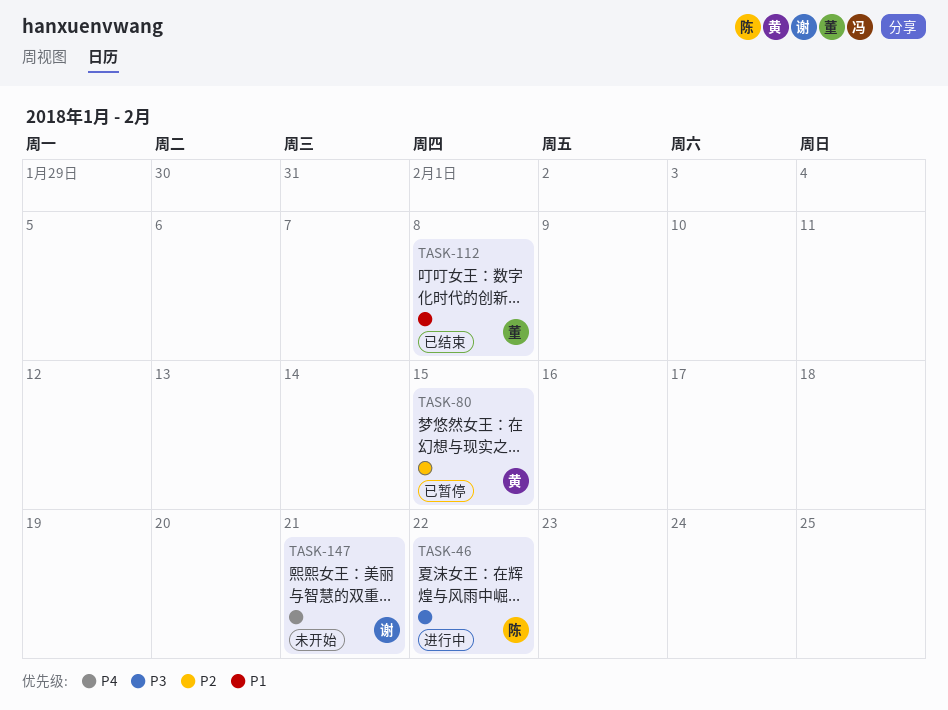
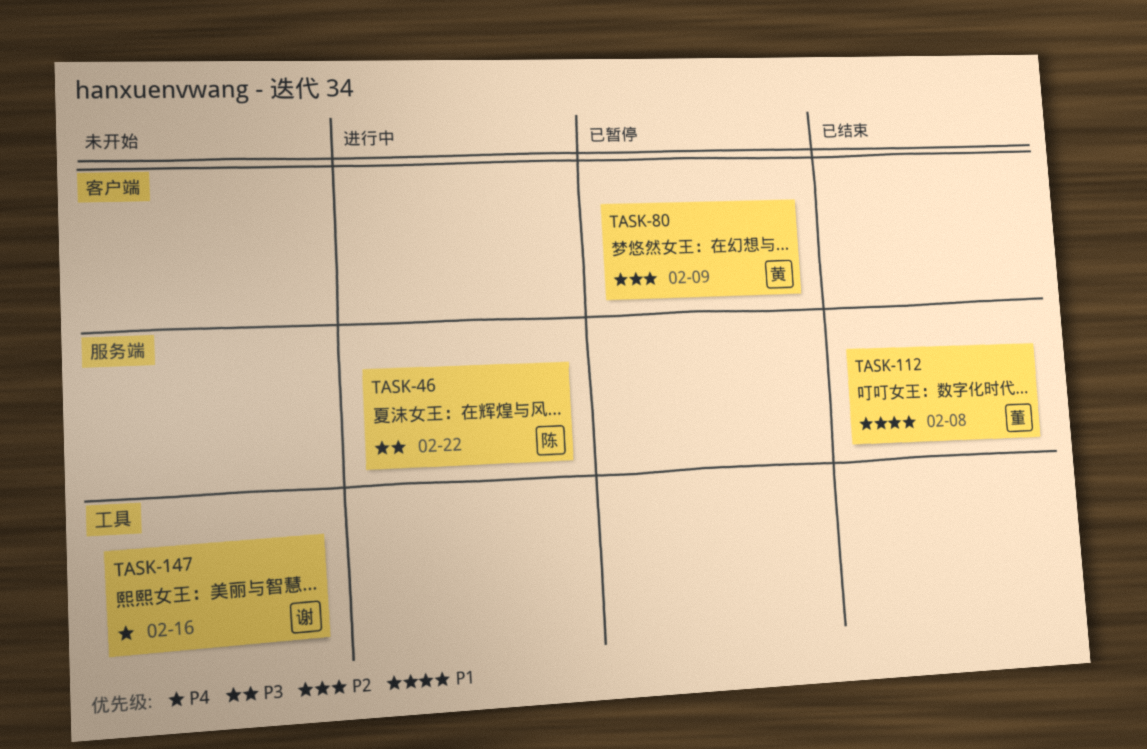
TASK-80, due: Feb 15 -> Feb 9
TASK-147, due: Feb 21 -> Feb 16

